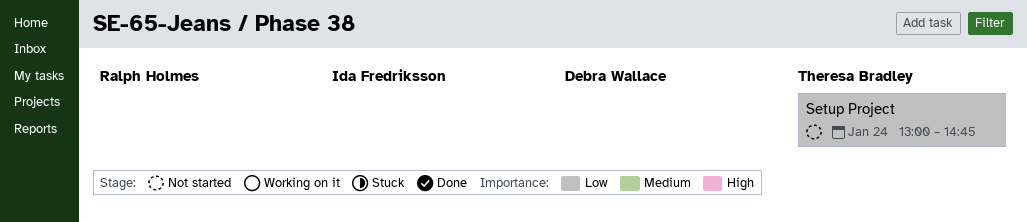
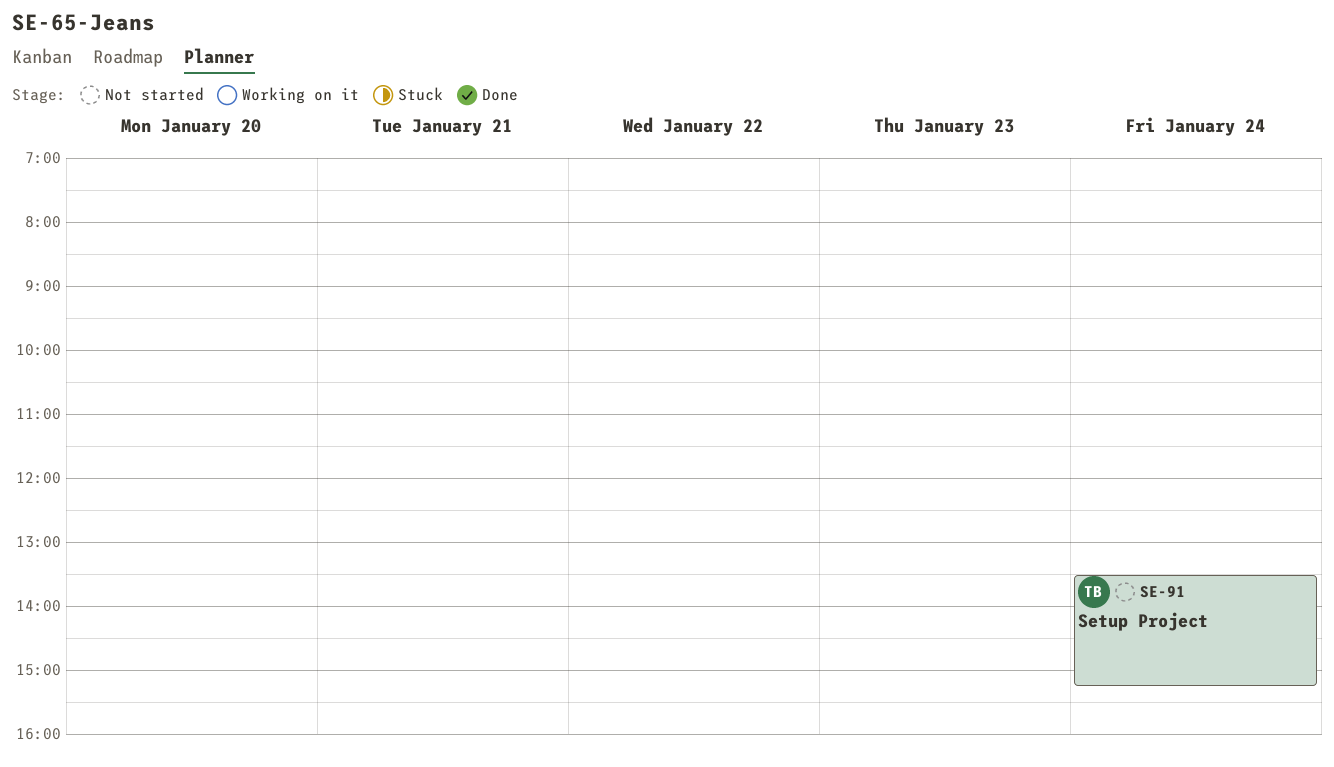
Setup Project, begins: 13:00 -> 13:30
Setup Project, ends: 14:45 -> 15:15

